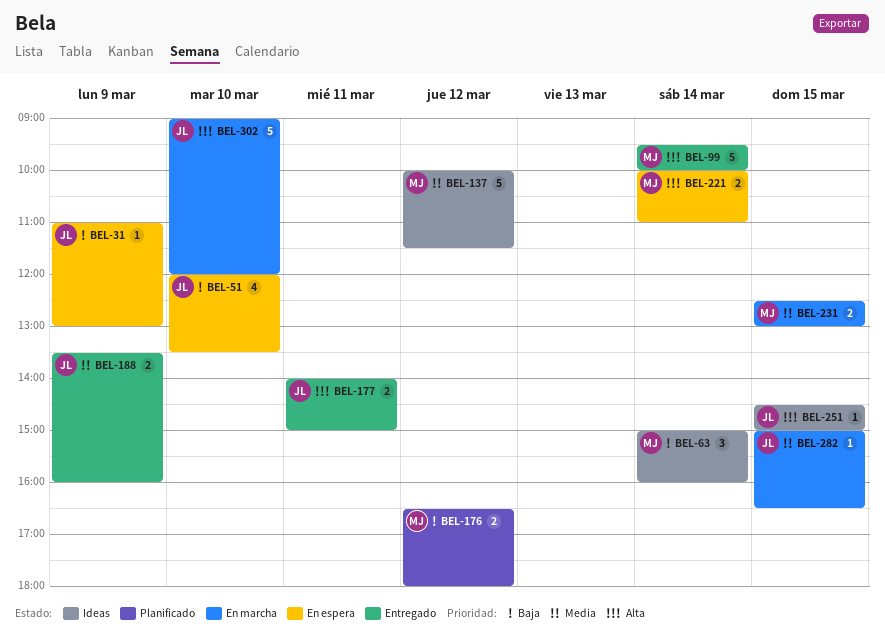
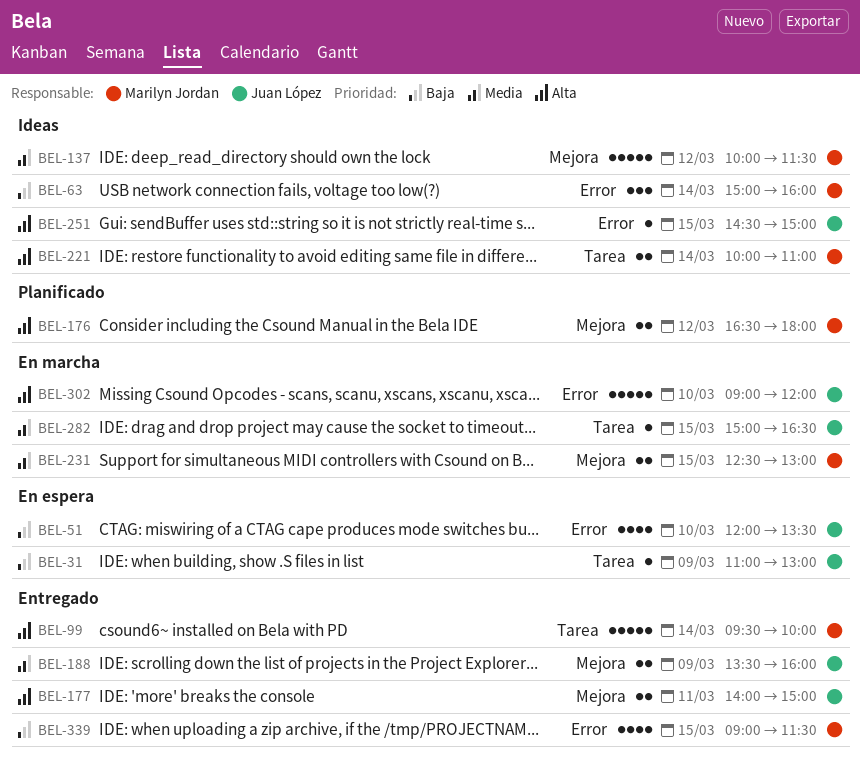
BEL-176, priority: Baja -> Alta
BEL-221, status: En espera -> Ideas
BEL-339: none -> present

